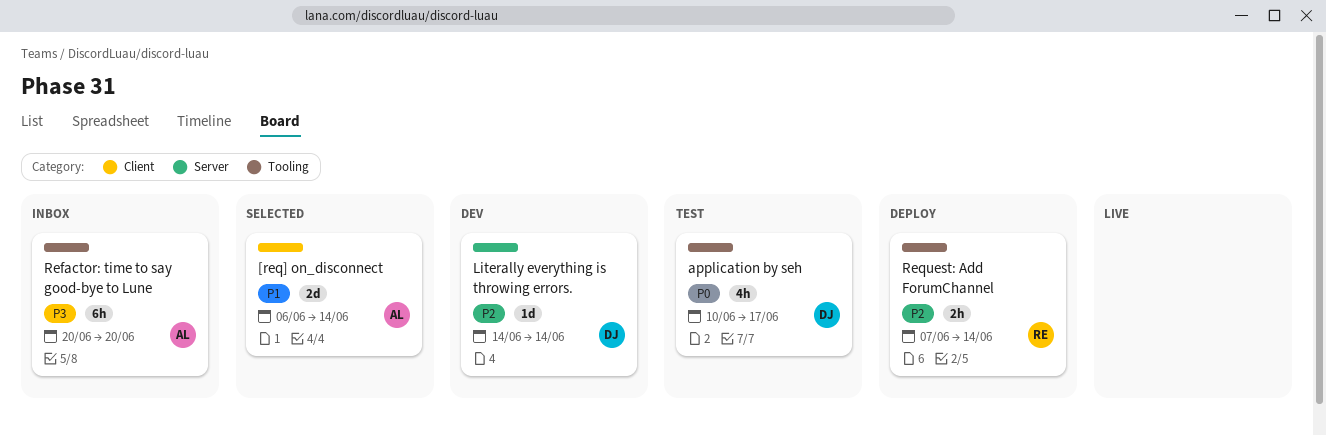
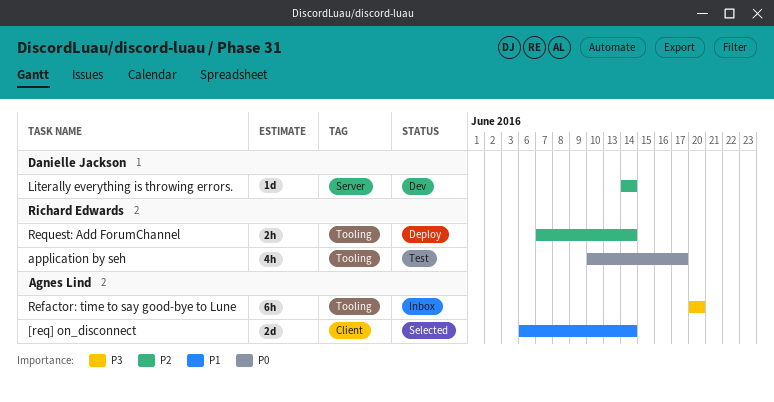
application by seh, owner: Danielle Jackson -> Richard Edwards

